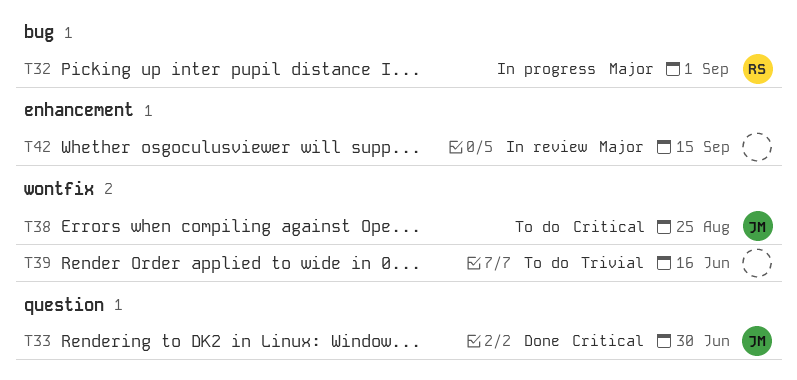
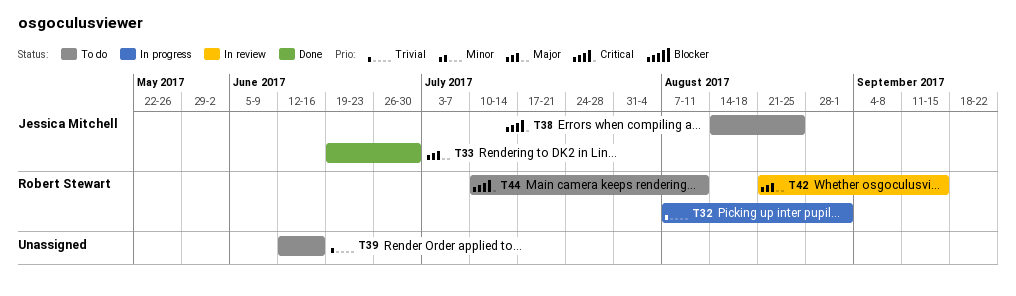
T32, priority: Major -> Trivial
T33, priority: Critical -> Major
T42, owner: none -> Robert Stewart
T44: none -> present

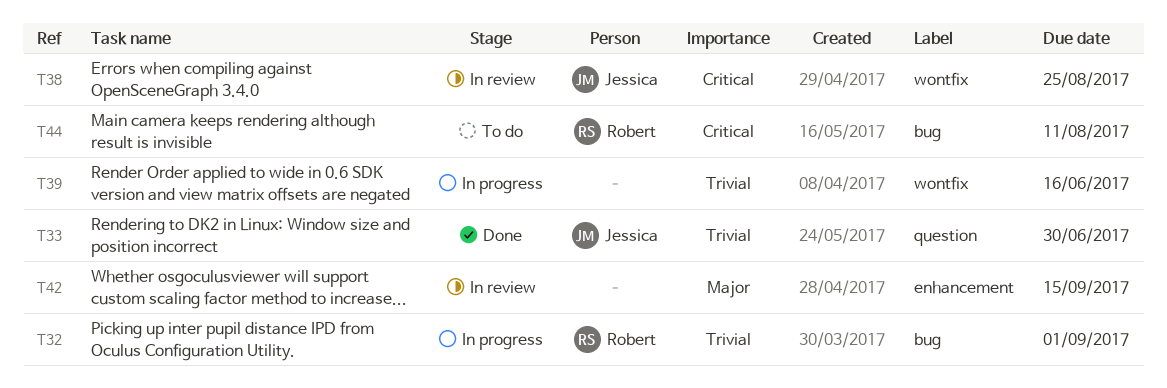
T33, priority: Major -> Trivial
T38, status: To do -> In review
T39, status: To do -> In progress
T42, owner: Robert Stewart -> none

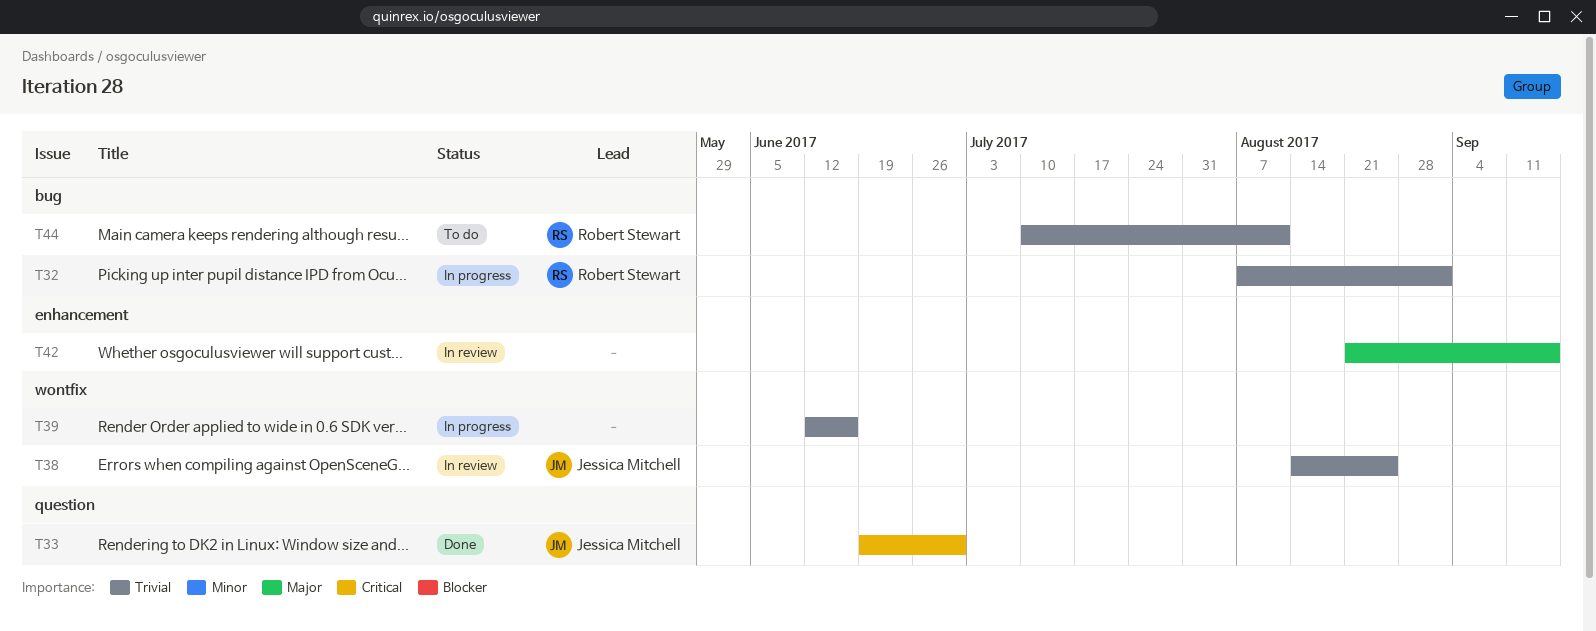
T33, priority: Trivial -> Critical
T38, priority: Critical -> Trivial
T44, priority: Critical -> Trivial

